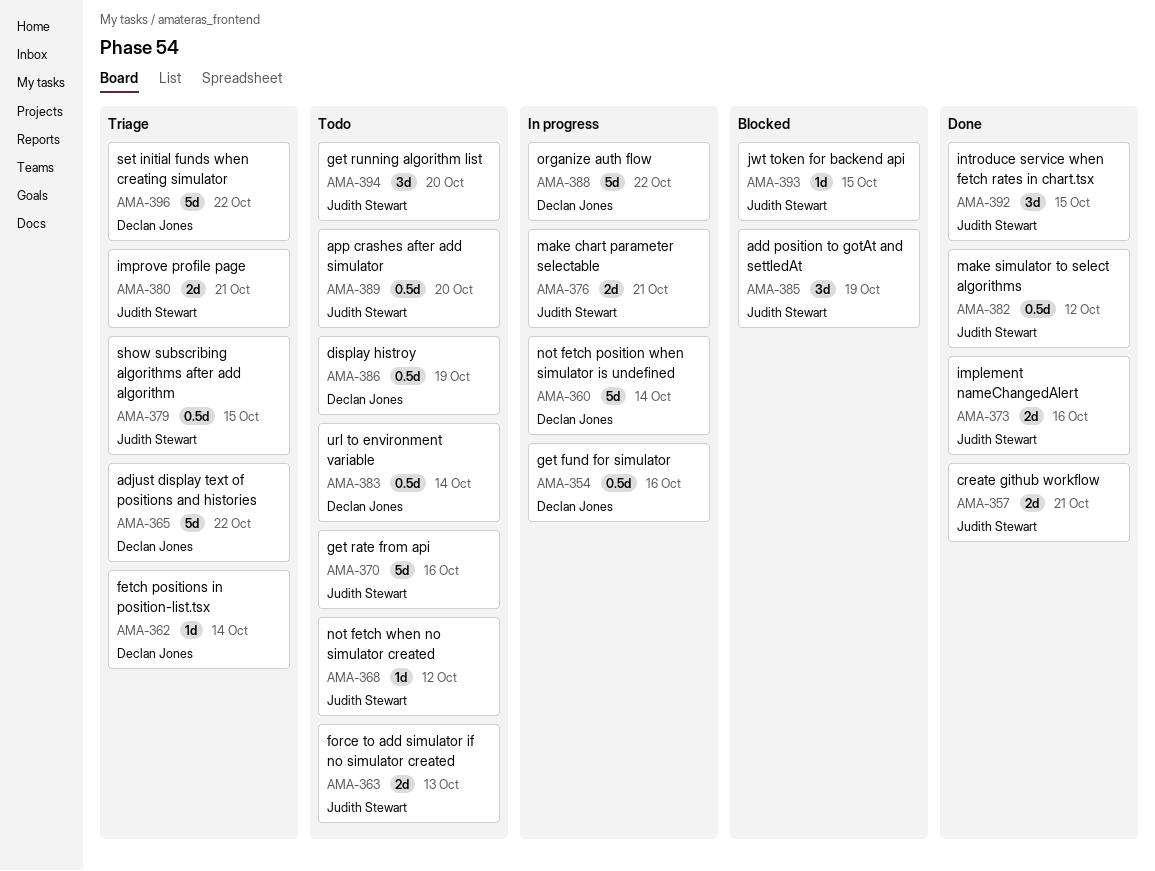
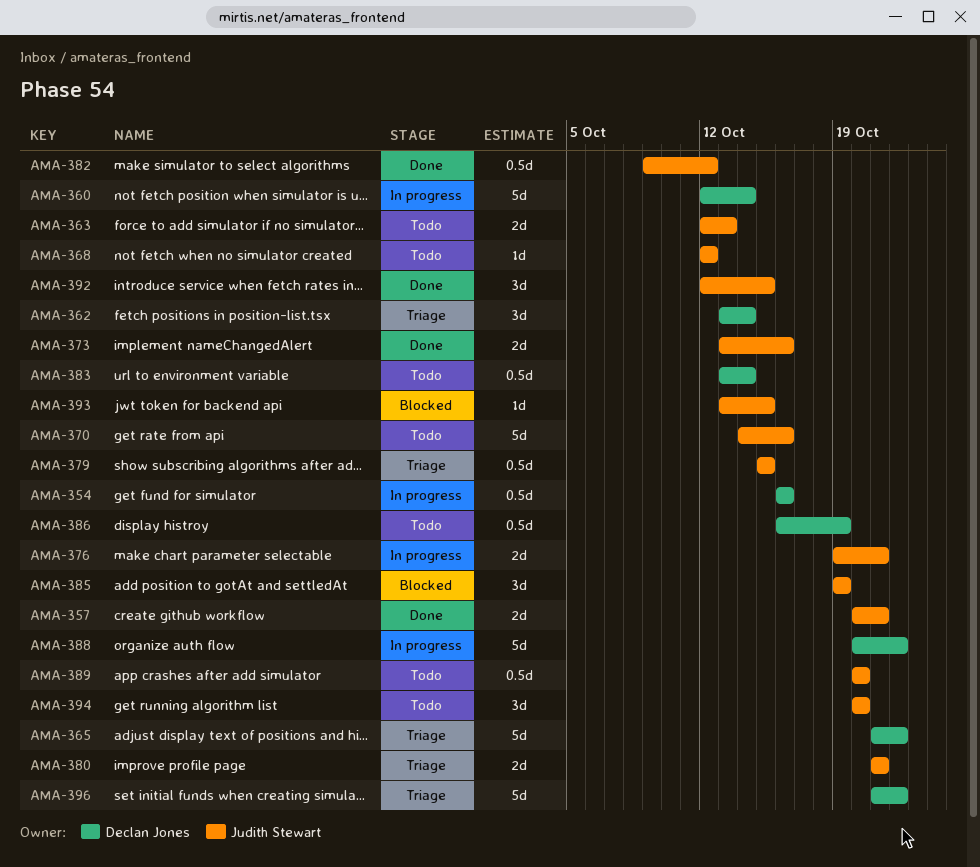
AMA-362, estimate: 1d -> 3d

